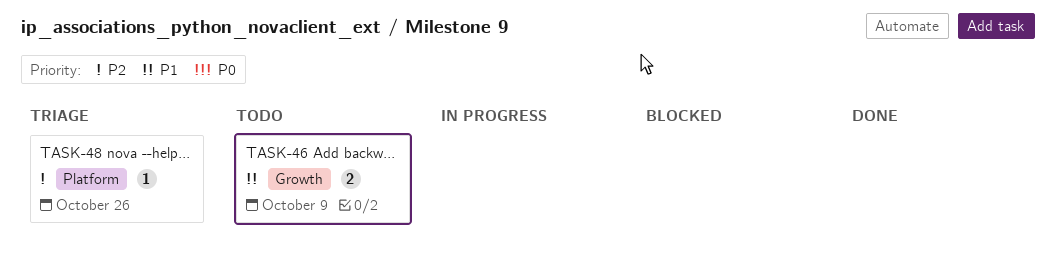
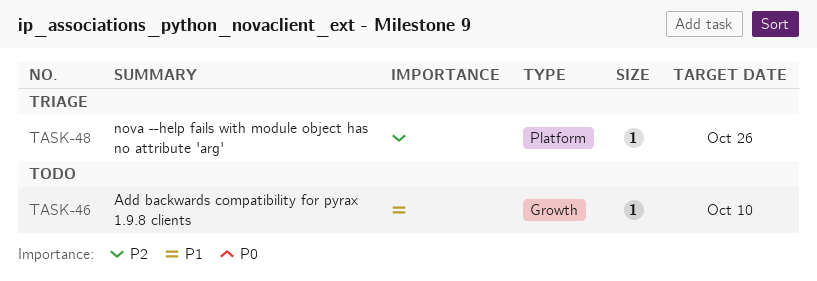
TASK-46, estimate: 2 -> 1
TASK-46, due: Oct 9 -> Oct 10

